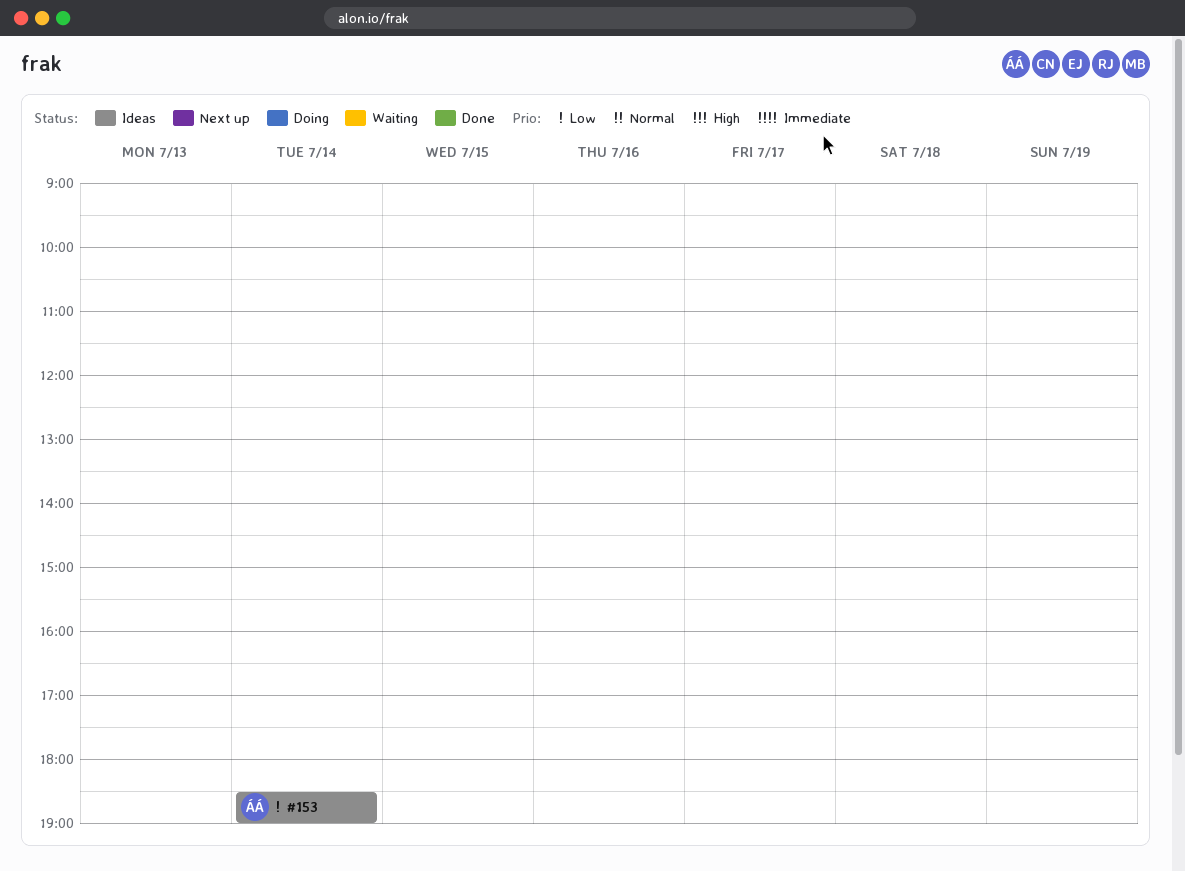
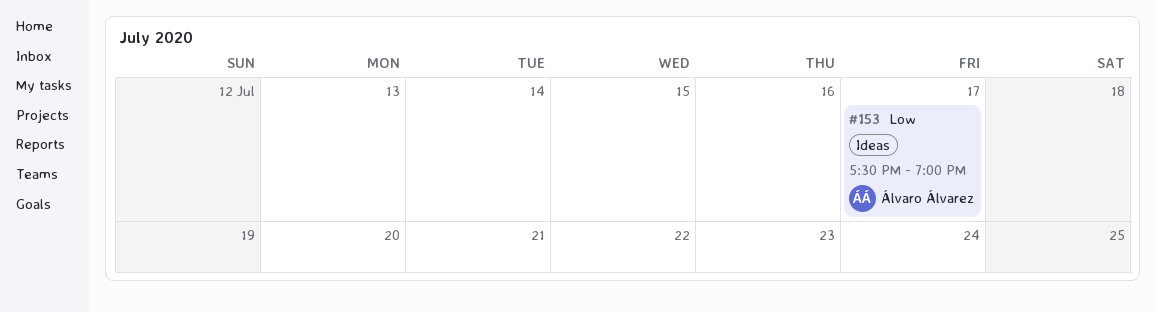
#153, day: Jul 14 -> Jul 17
#153, begins: 18:30 -> 17:30

